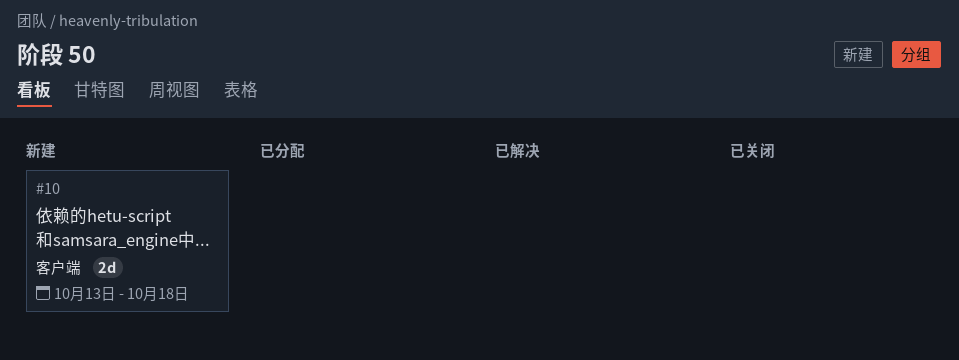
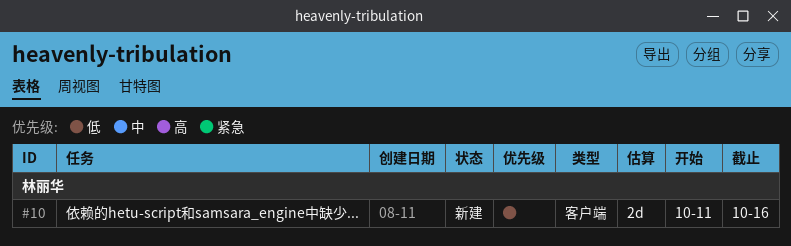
#10, start: Oct 13 -> Oct 11
#10, due: Oct 18 -> Oct 16

